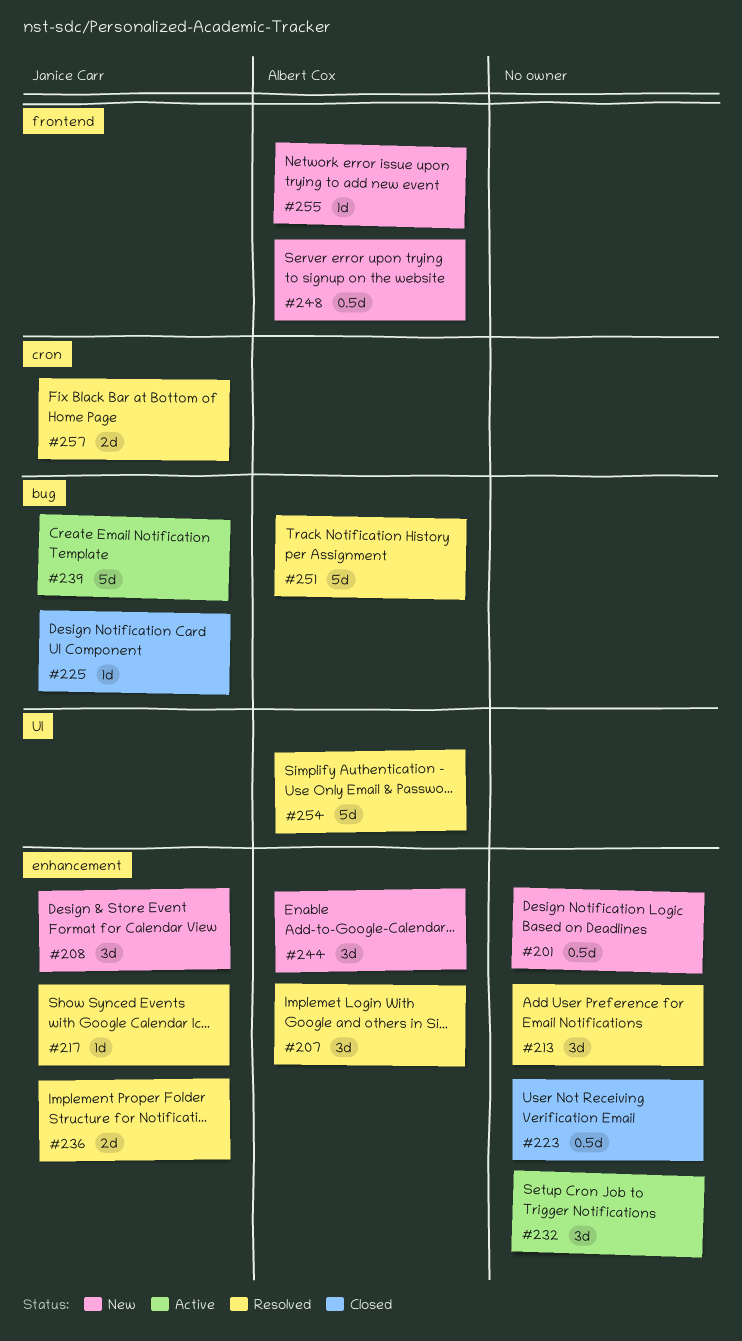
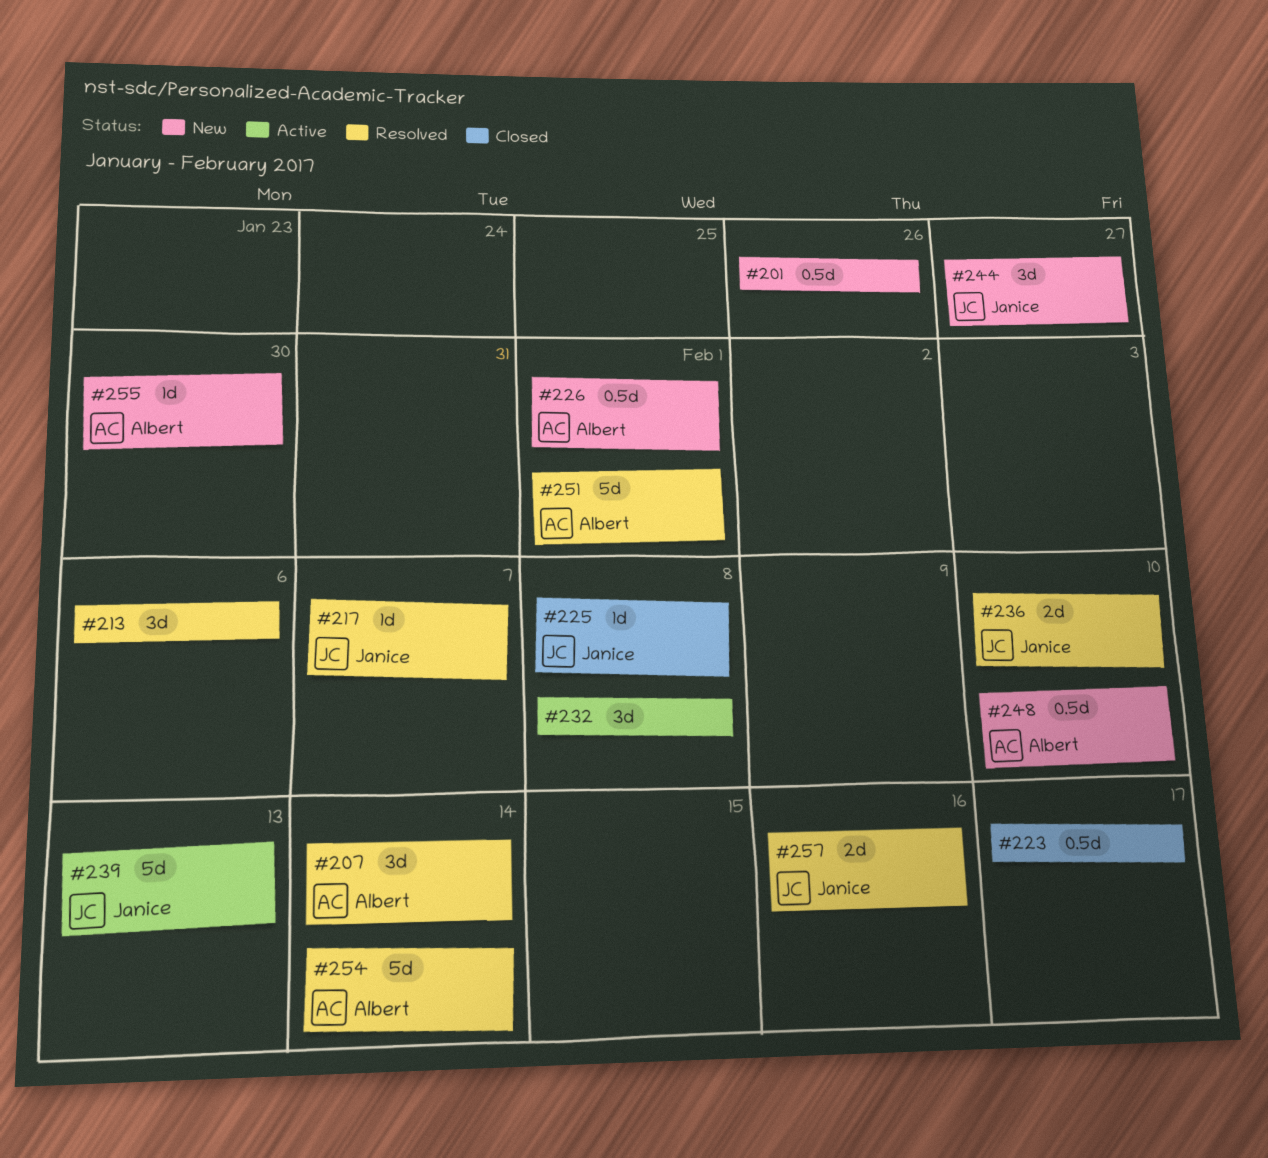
#208: present -> none
#226: none -> present
#244, owner: Albert Cox -> Janice Carr

